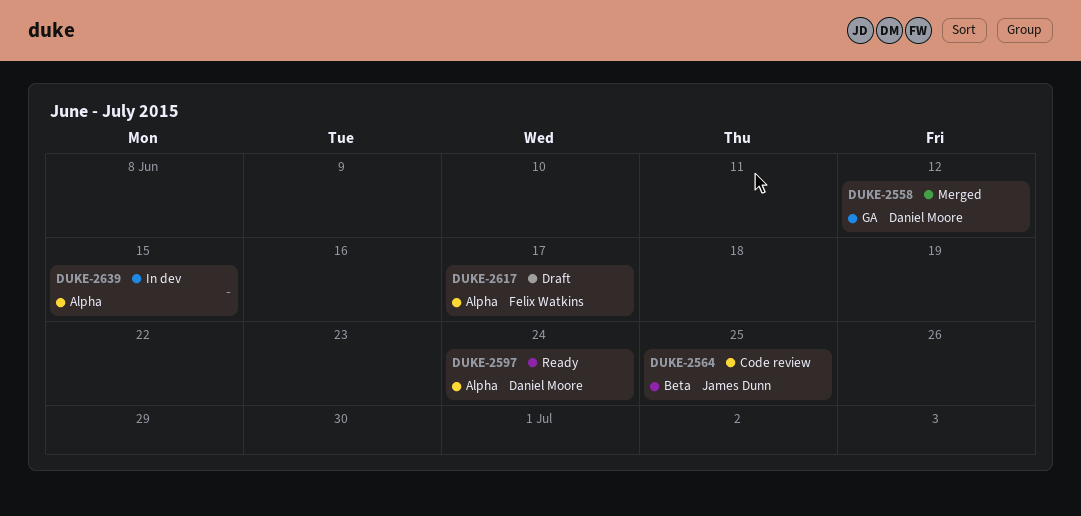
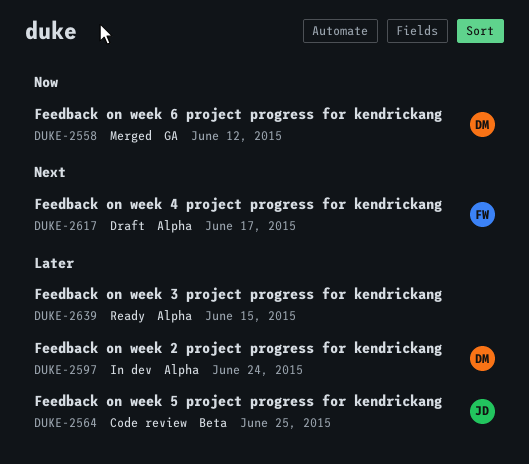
DUKE-2597, status: Ready -> In dev
DUKE-2639, status: In dev -> Ready

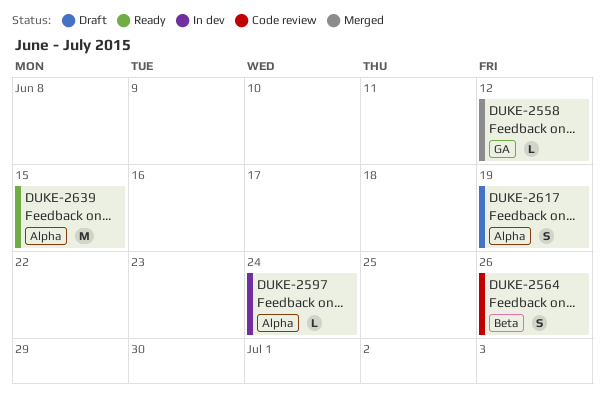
DUKE-2564, due: Jun 25 -> Jun 26
DUKE-2617, due: Jun 17 -> Jun 19

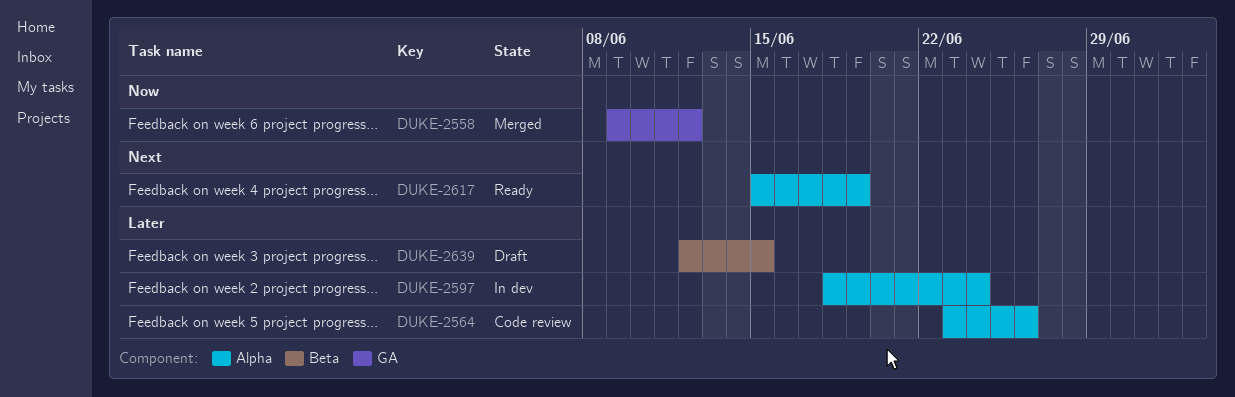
DUKE-2564, label: Beta -> Alpha
DUKE-2617, status: Draft -> Ready
DUKE-2639, status: Ready -> Draft
DUKE-2639, label: Alpha -> Beta

